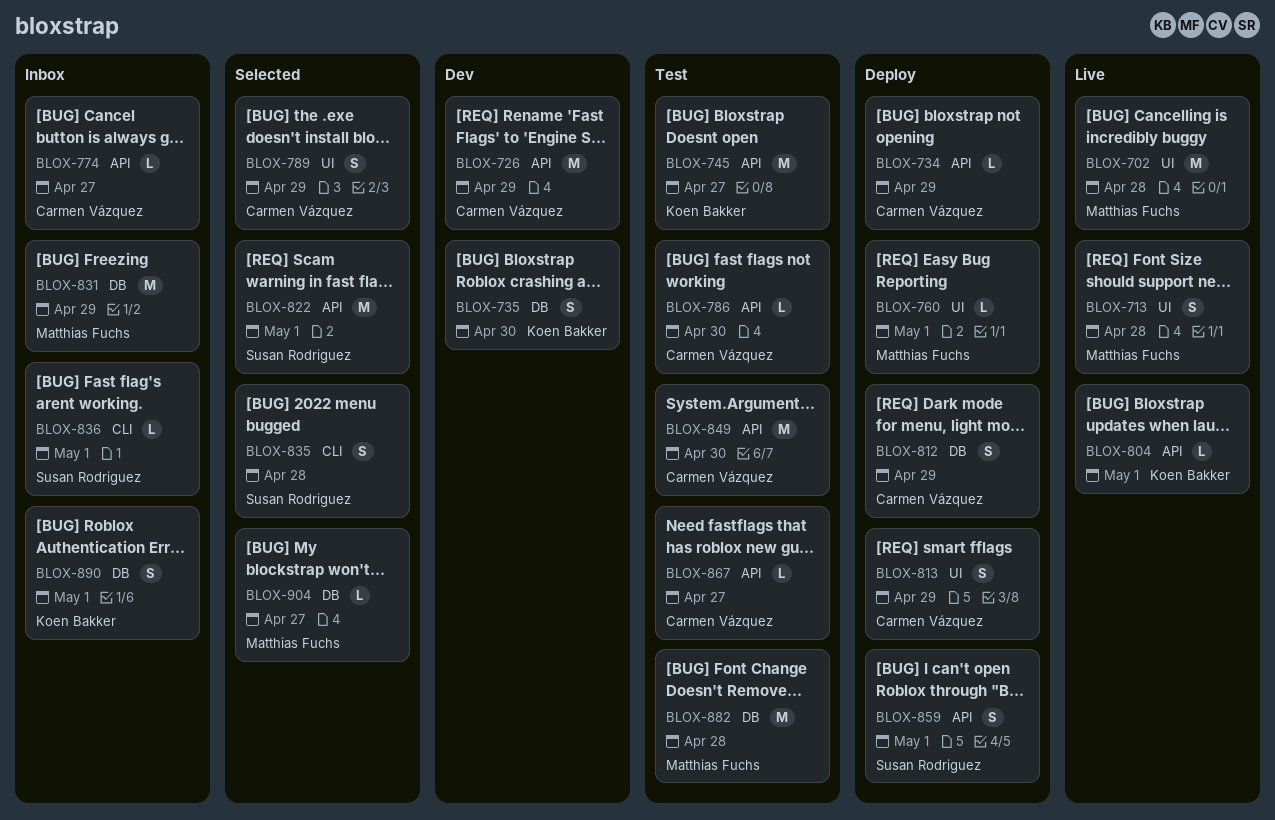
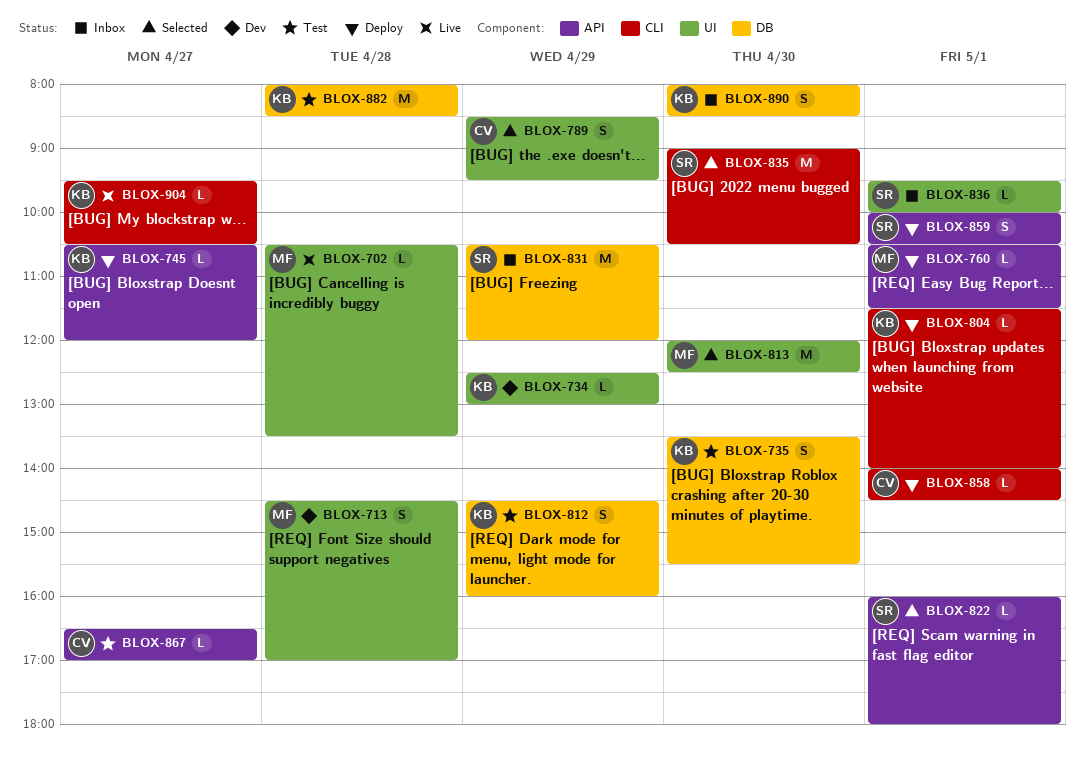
BLOX-702, estimate: M -> L
BLOX-713, status: Live -> Dev
BLOX-726: present -> none
BLOX-734, status: Deploy -> Dev
BLOX-734, owner: Carmen Vázquez -> Koen Bakker
BLOX-734, label: API -> UI
BLOX-735, status: Dev -> Test
BLOX-745, status: Test -> Deploy
BLOX-745, estimate: M -> L
BLOX-760, label: UI -> API
BLOX-774: present -> none
BLOX-786: present -> none
BLOX-804, status: Live -> Deploy
BLOX-804, label: API -> CLI
BLOX-812, status: Deploy -> Test
BLOX-812, owner: Carmen Vázquez -> Koen Bakker
BLOX-813, status: Deploy -> Selected
BLOX-813, owner: Carmen Vázquez -> Matthias Fuchs
BLOX-813, estimate: S -> M
BLOX-813, day: Apr 29 -> Apr 30
BLOX-822, estimate: M -> L
BLOX-831, owner: Matthias Fuchs -> Susan Rodriguez
BLOX-835, estimate: S -> M
BLOX-835, day: Apr 28 -> Apr 30
BLOX-836, label: CLI -> UI
BLOX-849: present -> none
BLOX-858: none -> present
BLOX-882, owner: Matthias Fuchs -> Koen Bakker
BLOX-890, day: May 1 -> Apr 30
BLOX-904, status: Selected -> Live
BLOX-904, owner: Matthias Fuchs -> Koen Bakker
BLOX-904, label: DB -> CLI

